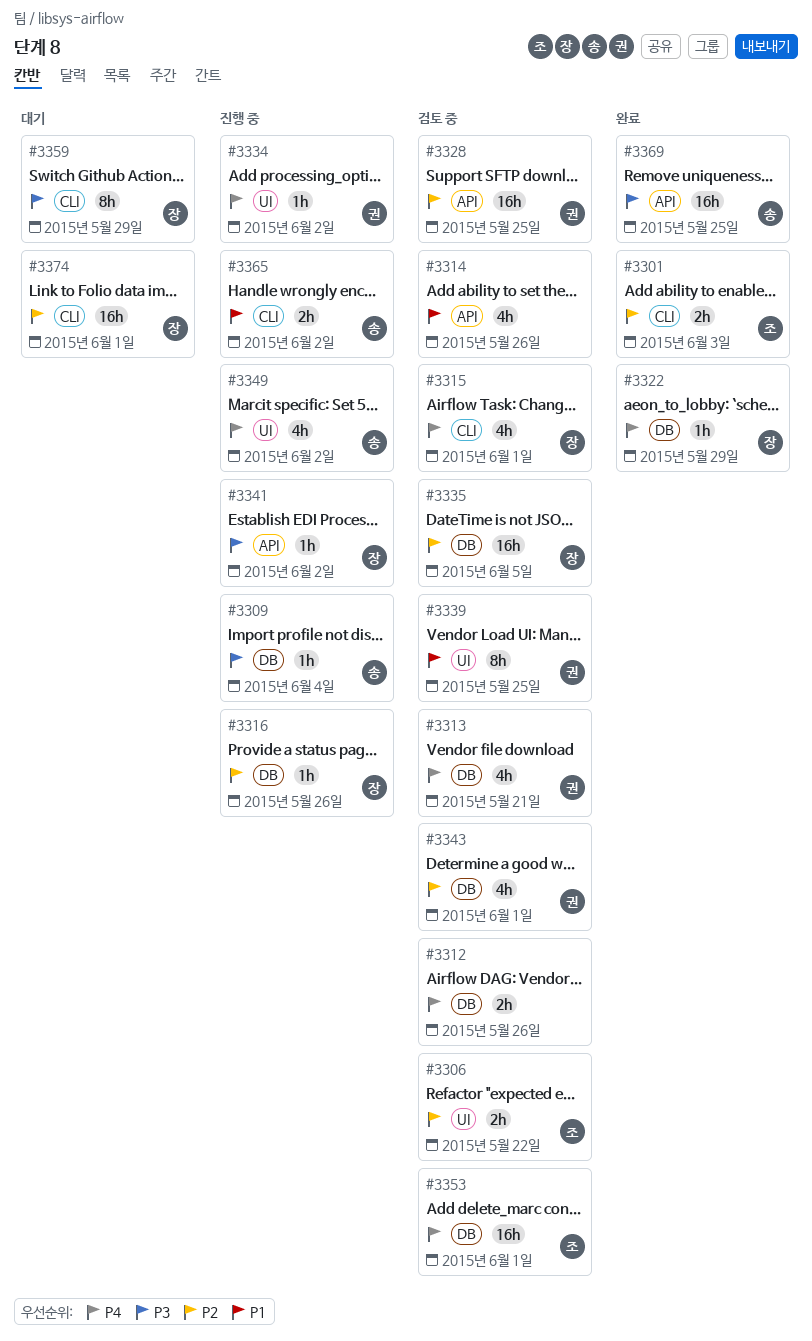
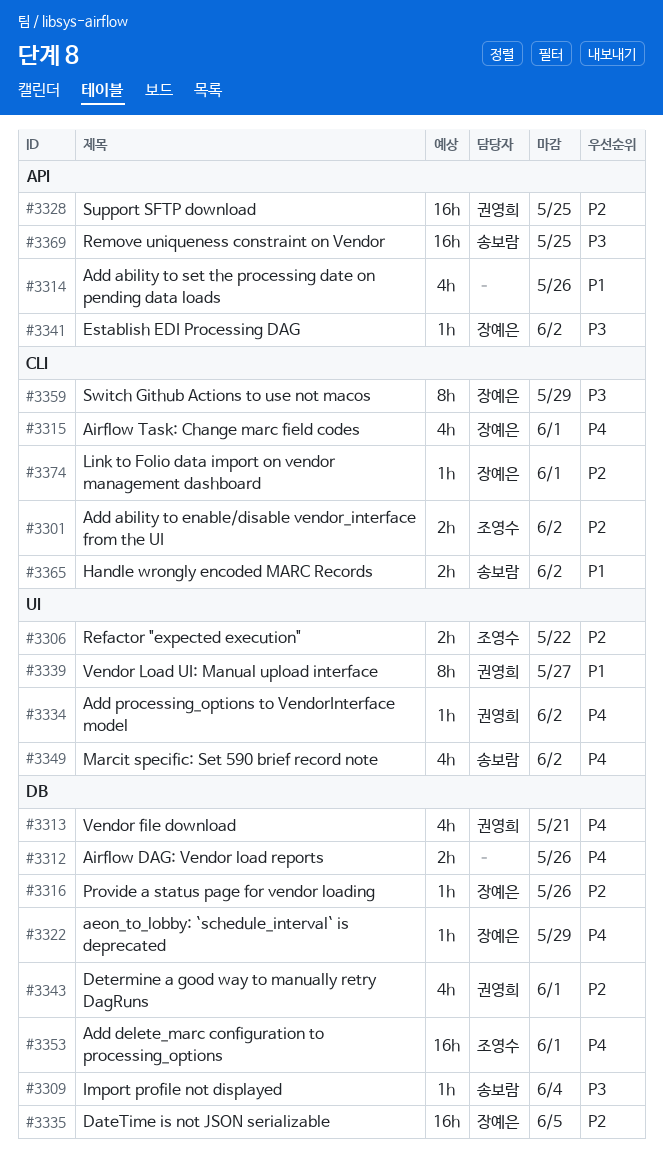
#3301, due: Jun 3 -> Jun 2
#3339, due: May 25 -> May 27
#3374, estimate: 16h -> 1h

